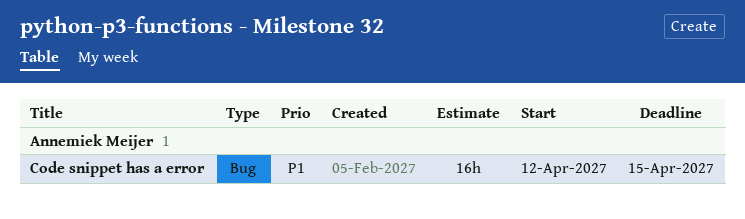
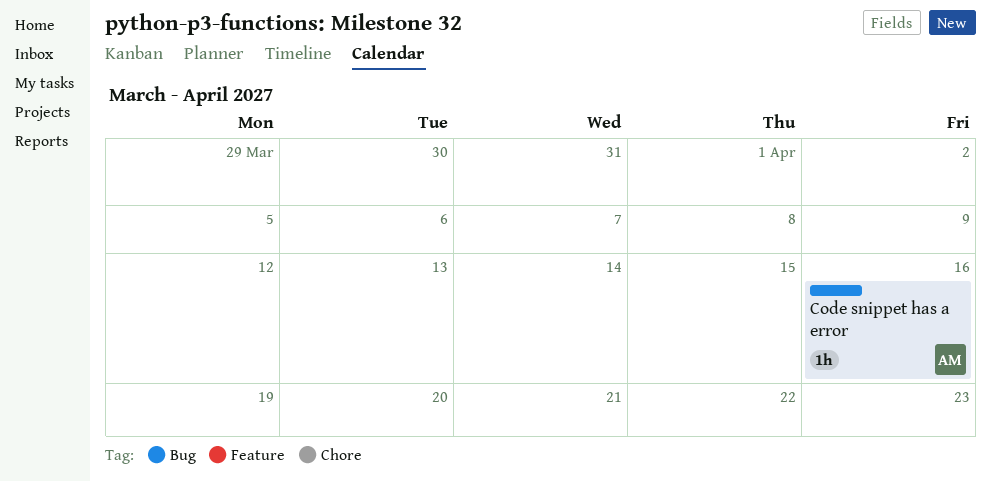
Code snippet has a error, estimate: 16h -> 1h
Code snippet has a error, due: Apr 15 -> Apr 16

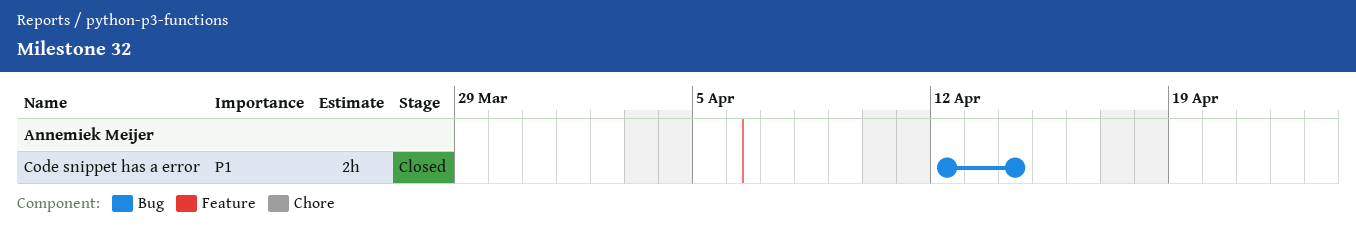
Code snippet has a error, estimate: 1h -> 2h
Code snippet has a error, due: Apr 16 -> Apr 14

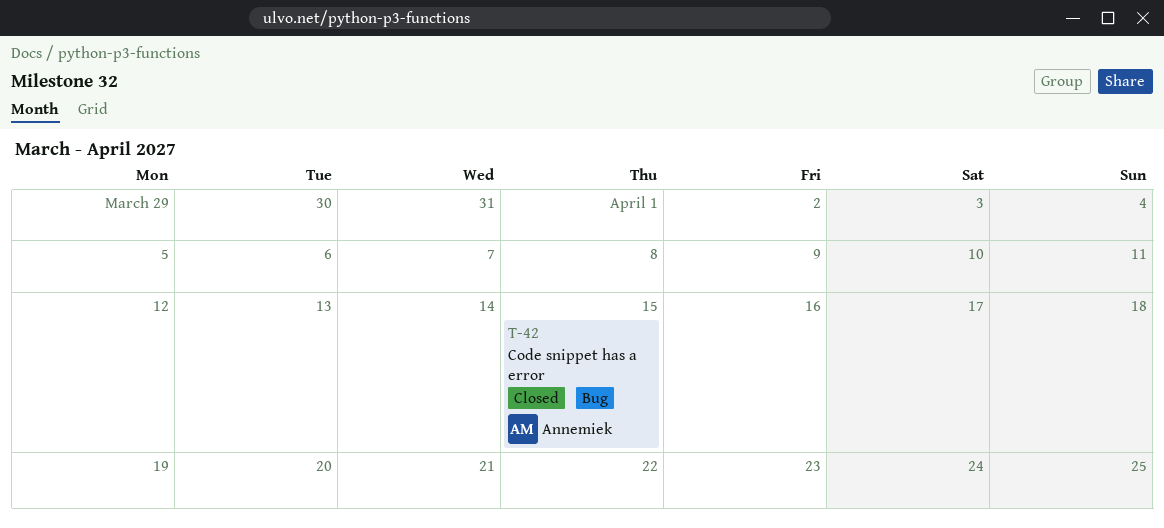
Code snippet has a error, due: Apr 14 -> Apr 15

